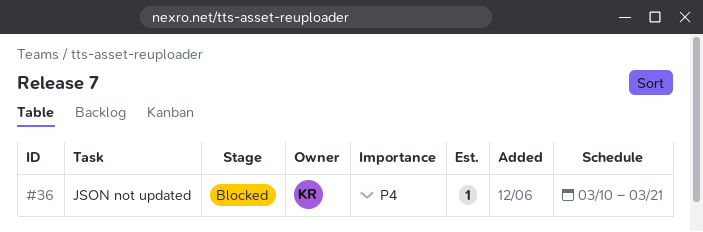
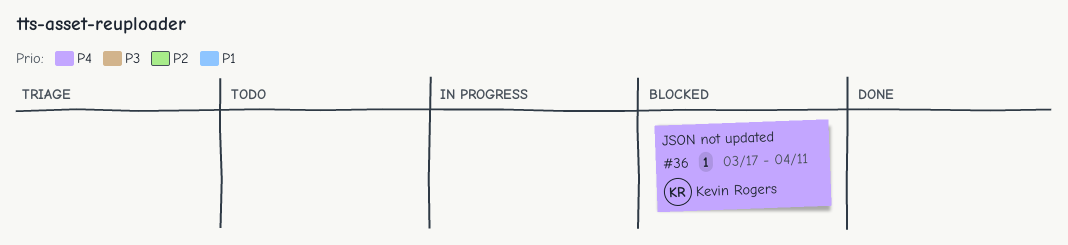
#36, start: Mar 10 -> Mar 17
#36, due: Mar 21 -> Apr 11

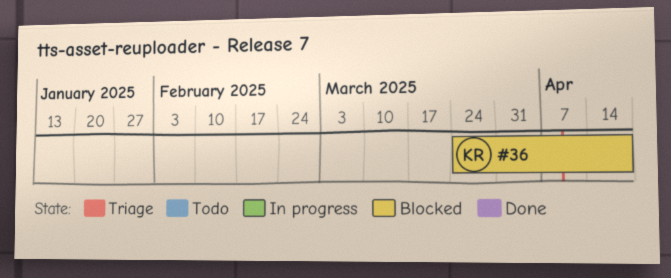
#36, start: Mar 17 -> Mar 24
#36, due: Apr 11 -> Apr 18

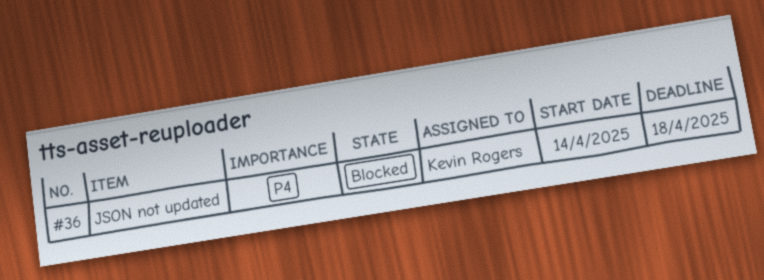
#36, start: Mar 24 -> Apr 14

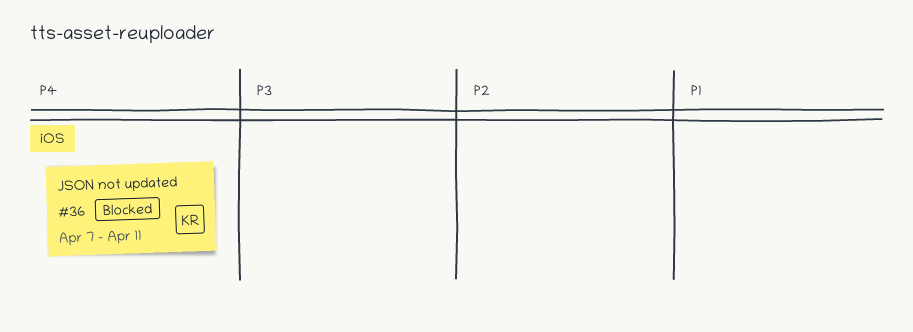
#36, start: Apr 14 -> Apr 7
#36, due: Apr 18 -> Apr 11

